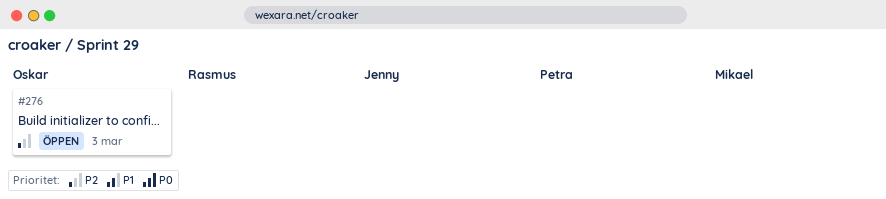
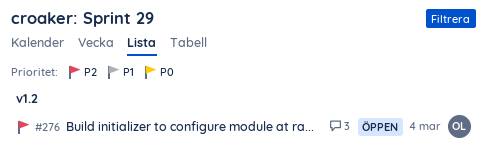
#276, due: Mar 3 -> Mar 4

